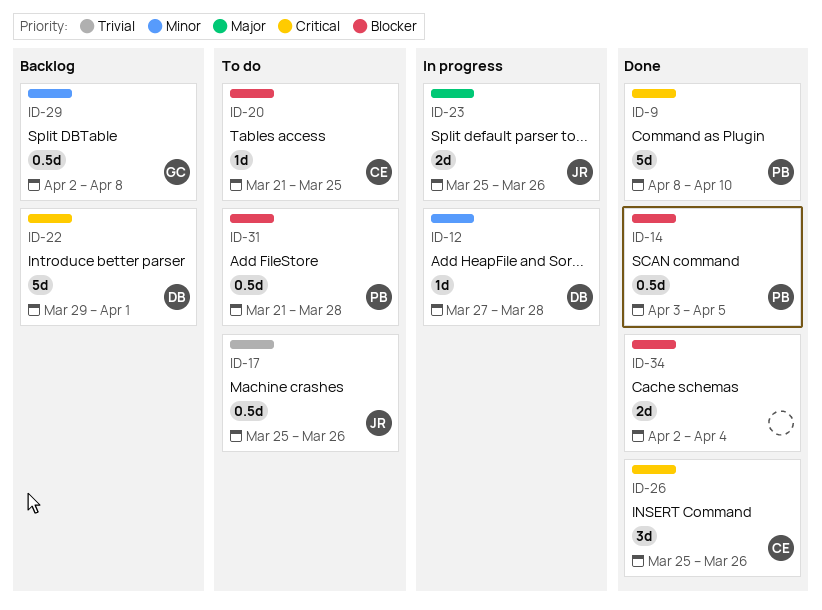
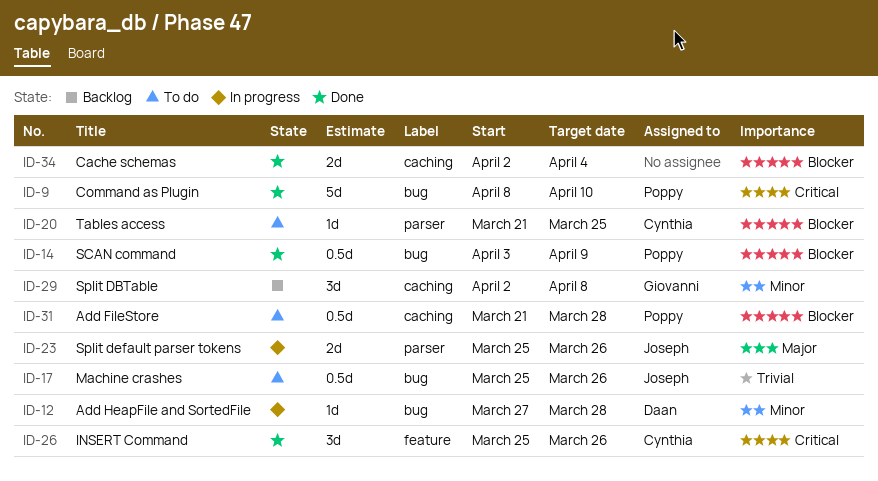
ID-14, due: Apr 5 -> Apr 9
ID-22: present -> none
ID-29, estimate: 0.5d -> 3d

